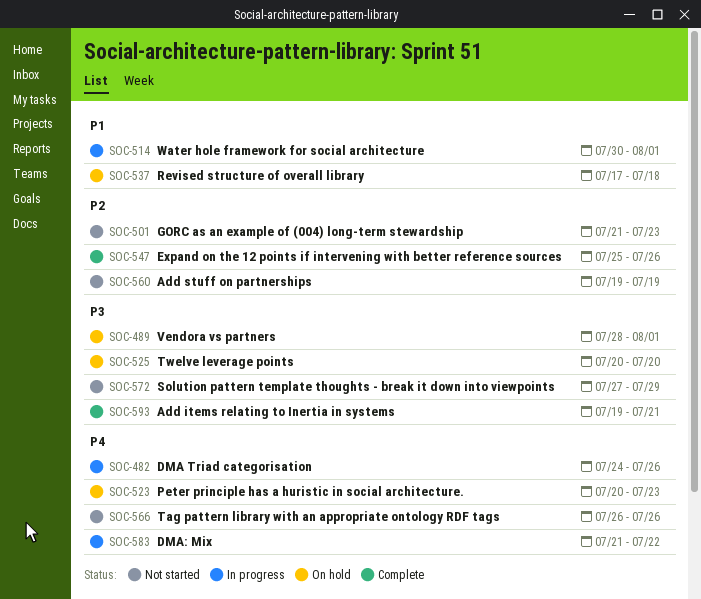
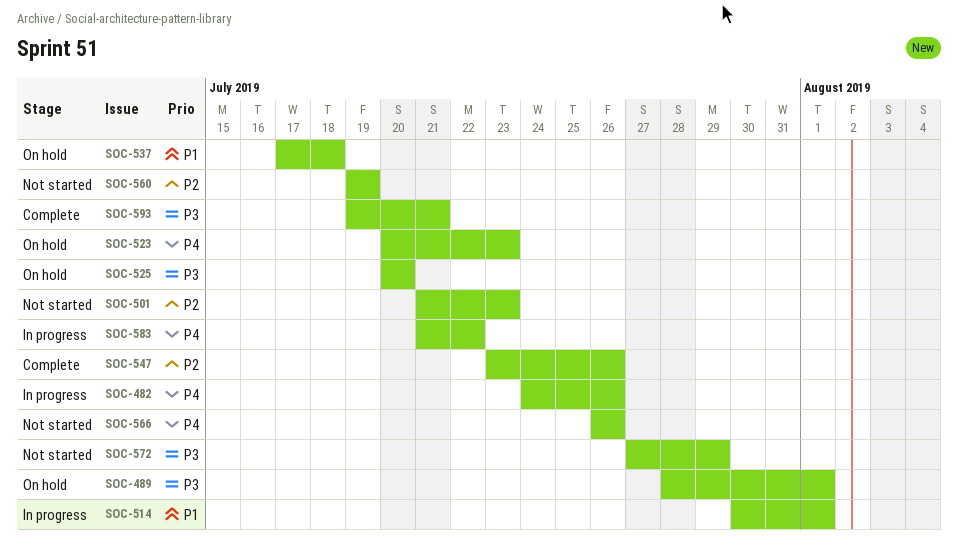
SOC-547, start: Jul 25 -> Jul 23

